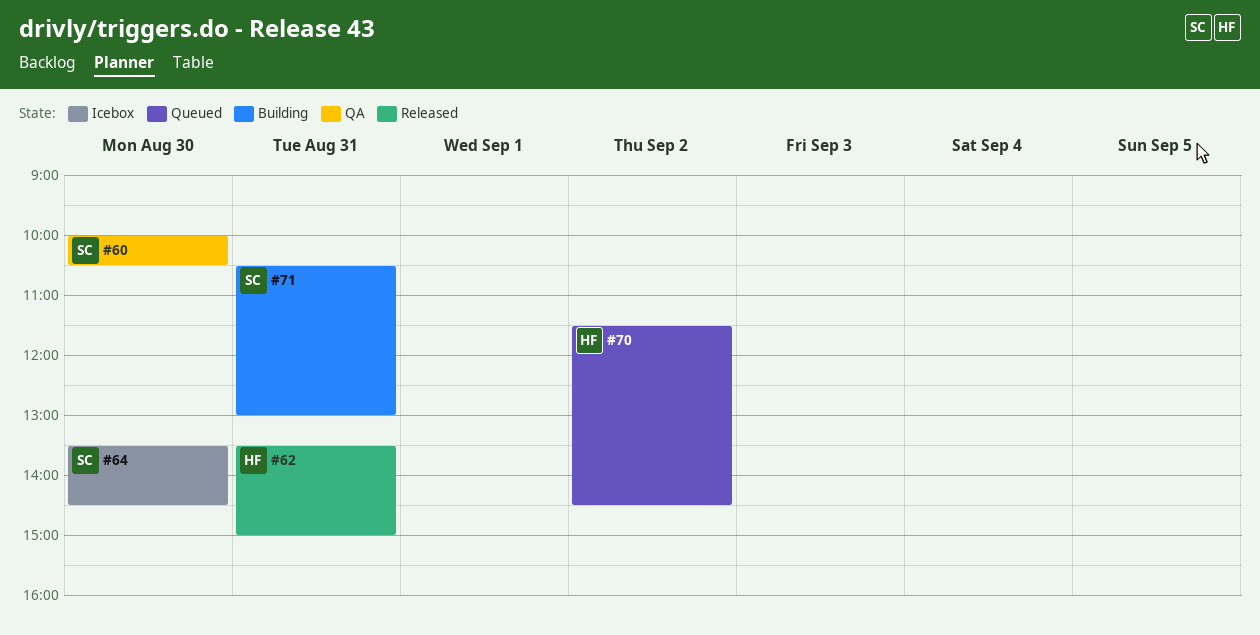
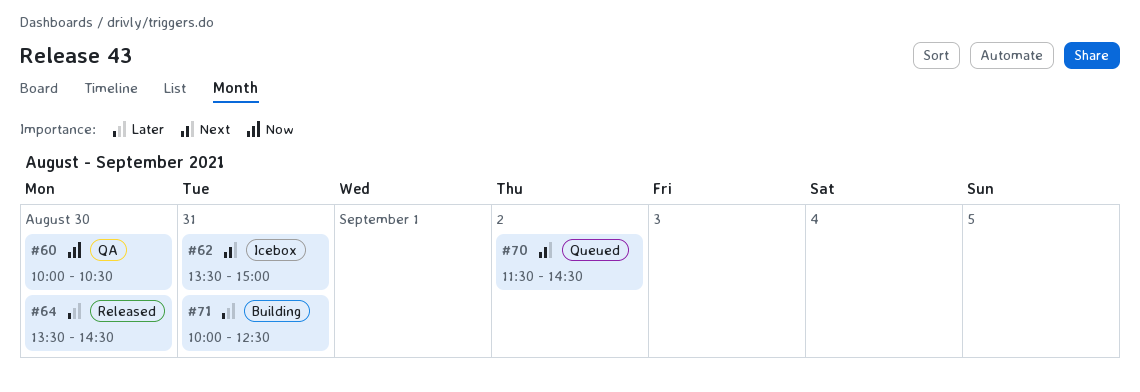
#62, status: Released -> Icebox
#64, status: Icebox -> Released
#71, begins: 10:30 -> 10:00
#71, ends: 13:00 -> 12:30

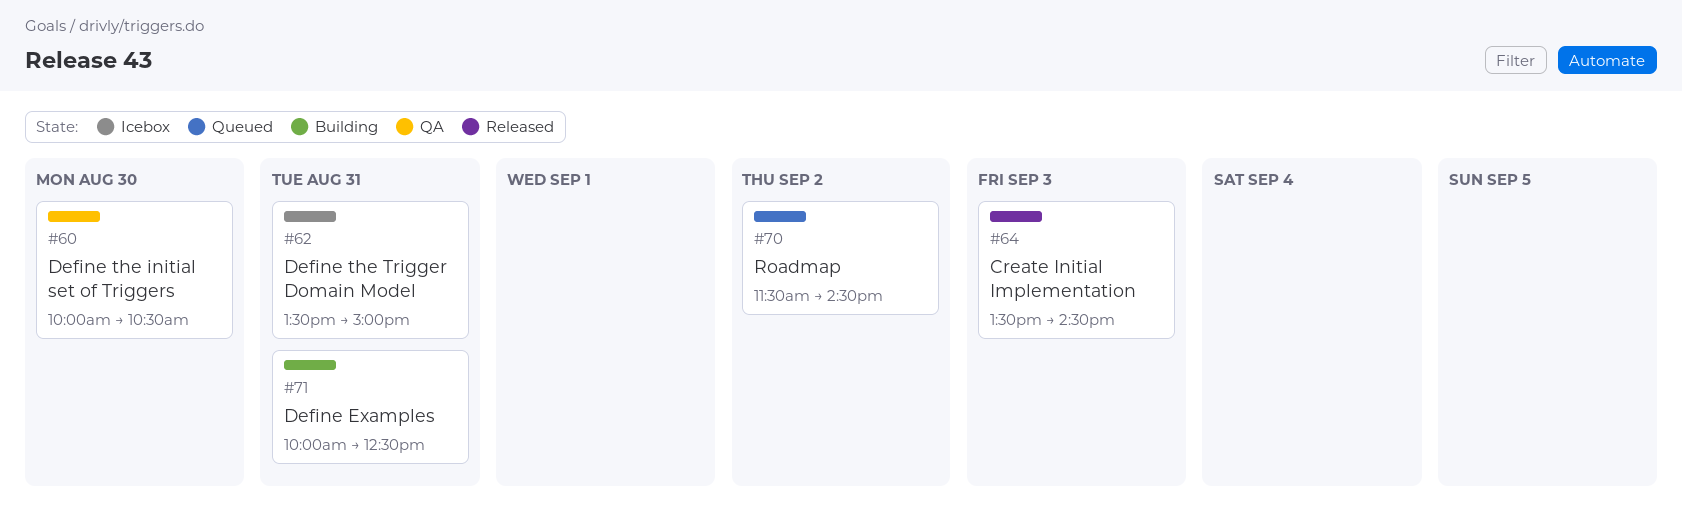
#64, day: Aug 30 -> Sep 3

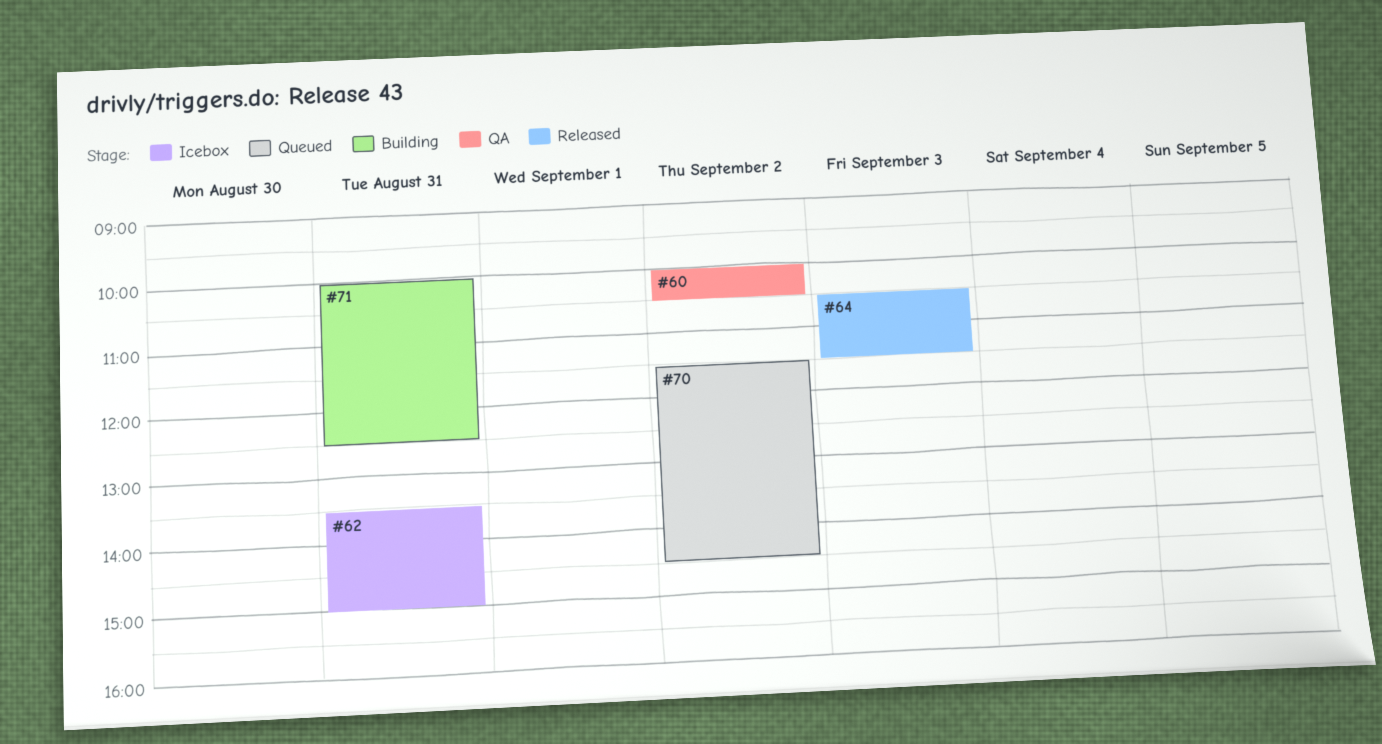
#60, day: Aug 30 -> Sep 2
#64, begins: 13:30 -> 10:30
#64, ends: 14:30 -> 11:30

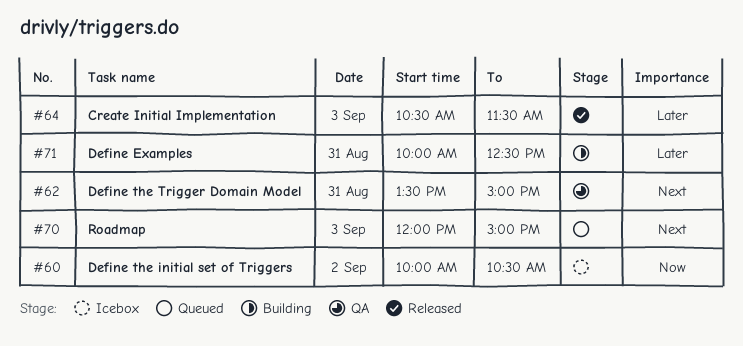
#60, status: QA -> Icebox
#62, status: Icebox -> QA
#70, day: Sep 2 -> Sep 3
#70, begins: 11:30 -> 12:00
#70, ends: 14:30 -> 15:00

